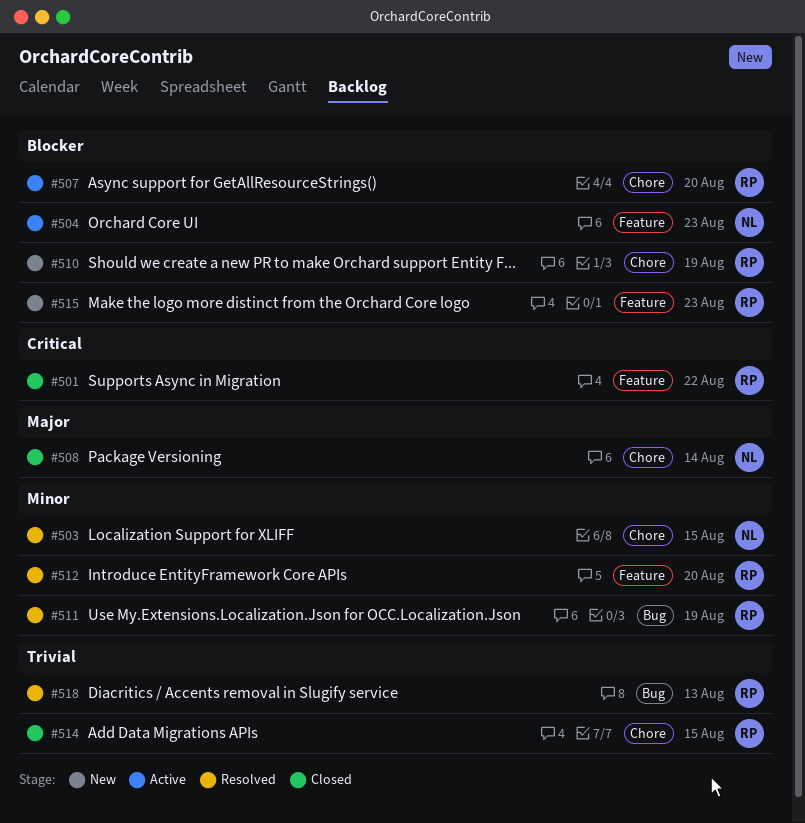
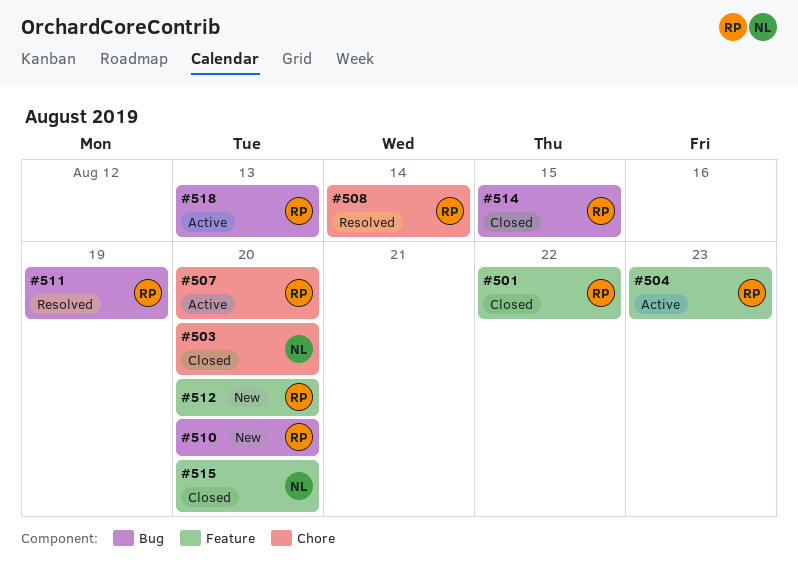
#503, status: Resolved -> Closed
#503, due: Aug 15 -> Aug 20
#504, owner: NL -> RP
#508, status: Closed -> Resolved
#508, owner: NL -> RP
#510, label: Chore -> Bug
#510, due: Aug 19 -> Aug 20
#512, status: Resolved -> New
#514, label: Chore -> Bug
#515, status: New -> Closed
#515, owner: RP -> NL
#515, due: Aug 23 -> Aug 20
#518, status: Resolved -> Active

